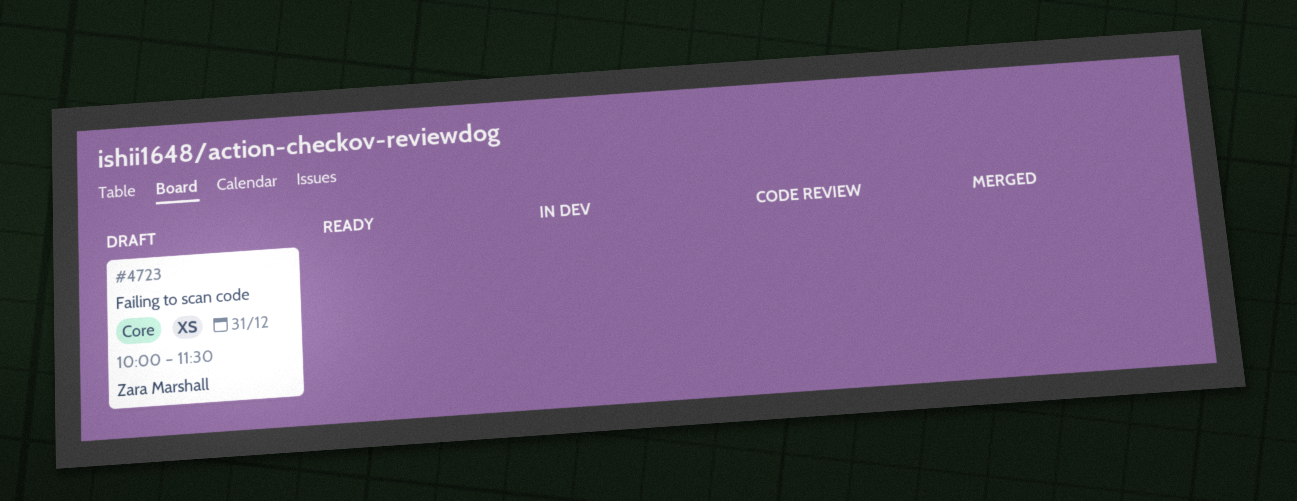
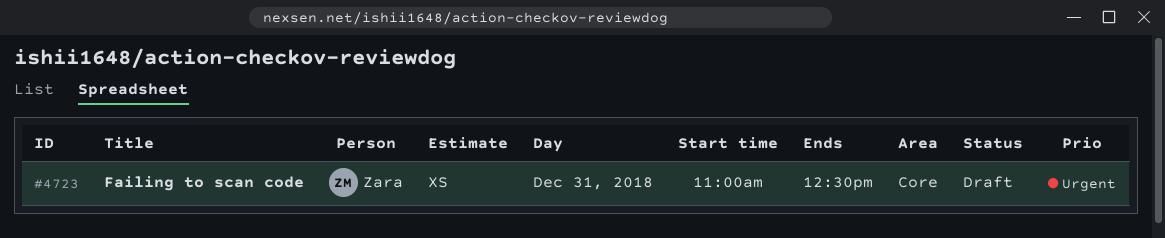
#4723, begins: 10:00 -> 11:00
#4723, ends: 11:30 -> 12:30

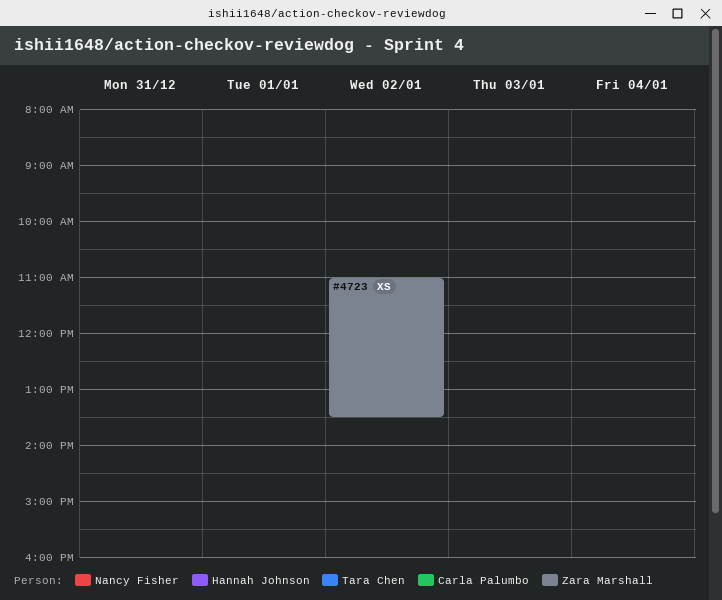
#4723, day: Dec 31 -> Jan 2
#4723, ends: 12:30 -> 13:30

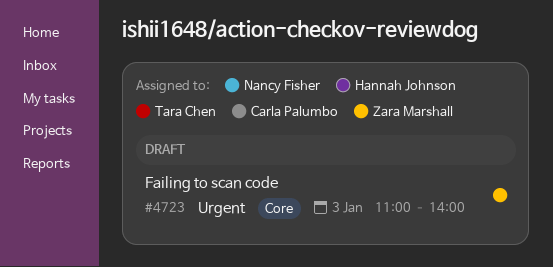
#4723, day: Jan 2 -> Jan 3
#4723, ends: 13:30 -> 14:00

